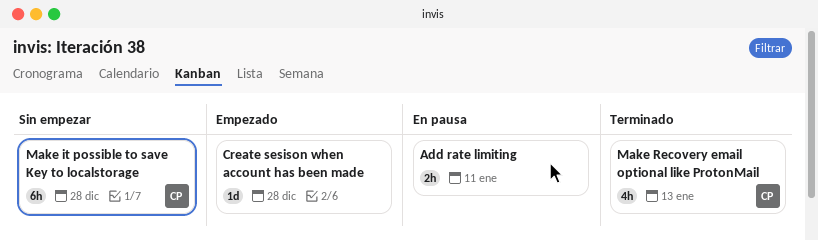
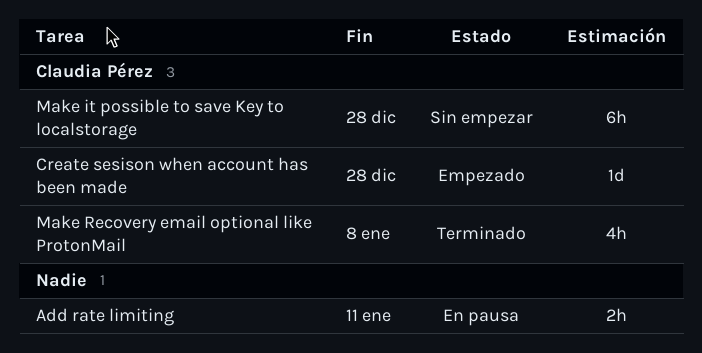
Create sesison when account has been made, owner: none -> Claudia Pérez
Make Recovery email optional like ProtonMail, due: Jan 13 -> Jan 8

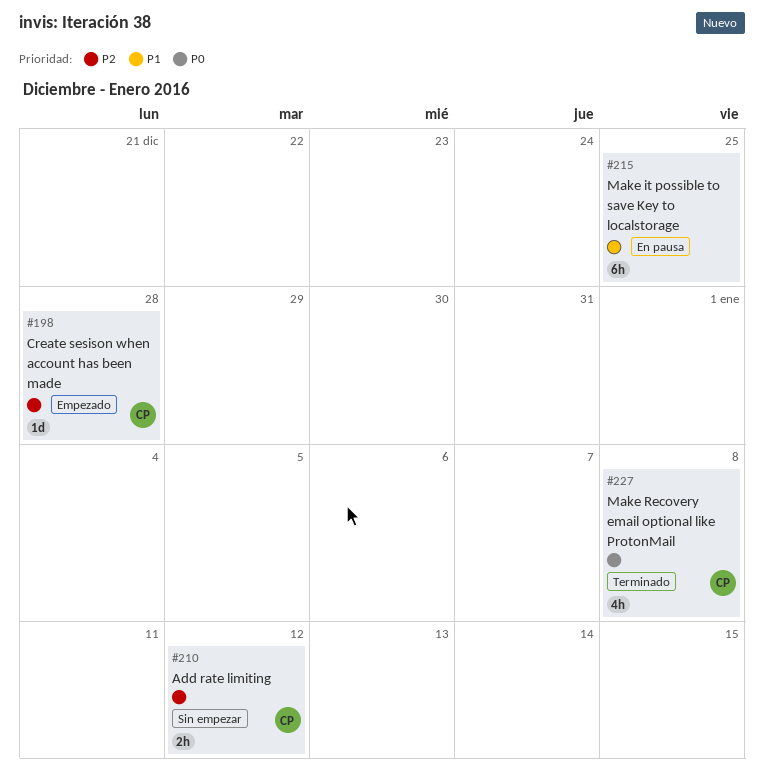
Add rate limiting, status: En pausa -> Sin empezar
Add rate limiting, owner: none -> Claudia Pérez
Add rate limiting, due: Jan 11 -> Jan 12
Make it possible to save Key to localstorage, status: Sin empezar -> En pausa
Make it possible to save Key to localstorage, owner: Claudia Pérez -> none
Make it possible to save Key to localstorage, due: Dec 28 -> Dec 25

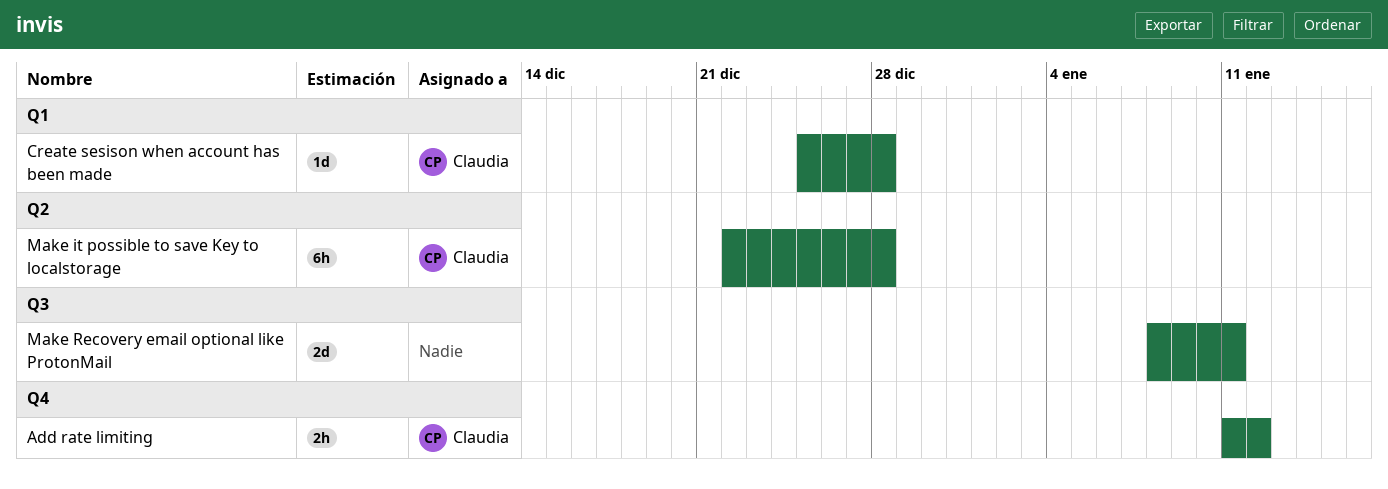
Make it possible to save Key to localstorage, owner: none -> Claudia
Make it possible to save Key to localstorage, due: Dec 25 -> Dec 28
Make Recovery email optional like ProtonMail, owner: Claudia -> none
Make Recovery email optional like ProtonMail, estimate: 4h -> 2d
Make Recovery email optional like ProtonMail, due: Jan 8 -> Jan 11

